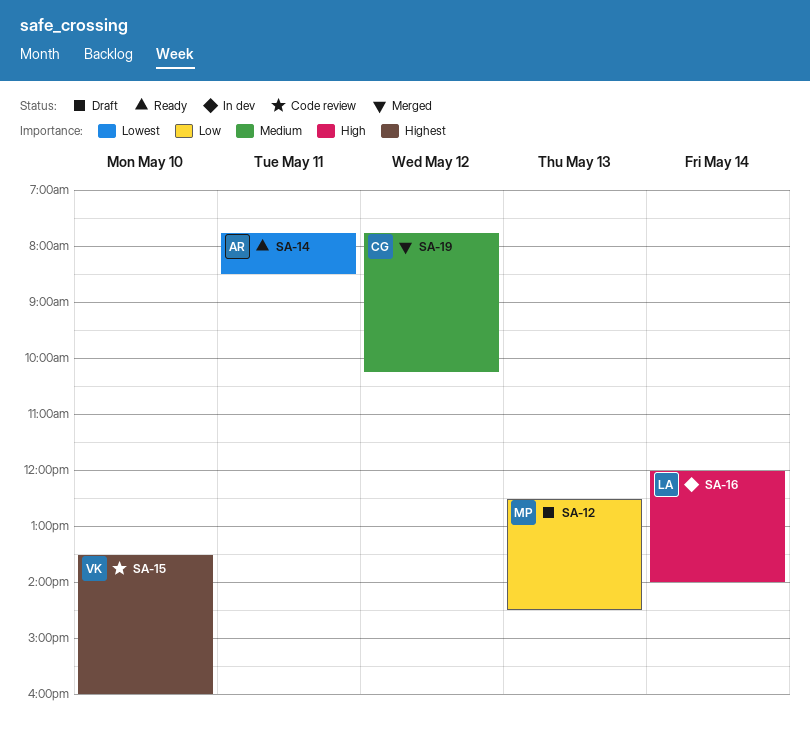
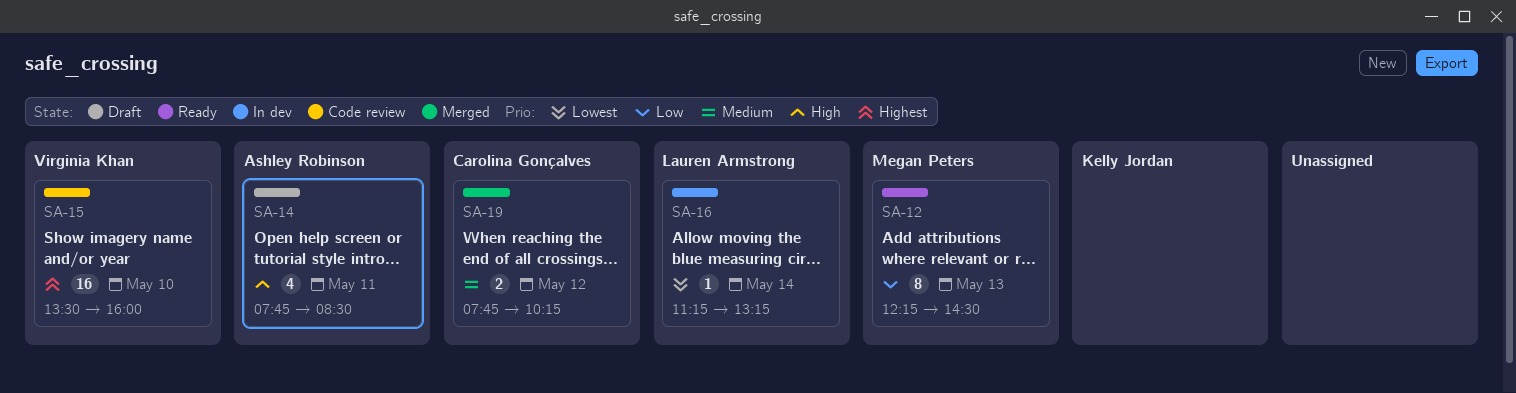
SA-12, status: Draft -> Ready
SA-12, begins: 12:30 -> 12:15
SA-14, status: Ready -> Draft
SA-14, priority: Lowest -> High
SA-16, priority: High -> Lowest
SA-16, begins: 12:00 -> 11:15
SA-16, ends: 14:00 -> 13:15

